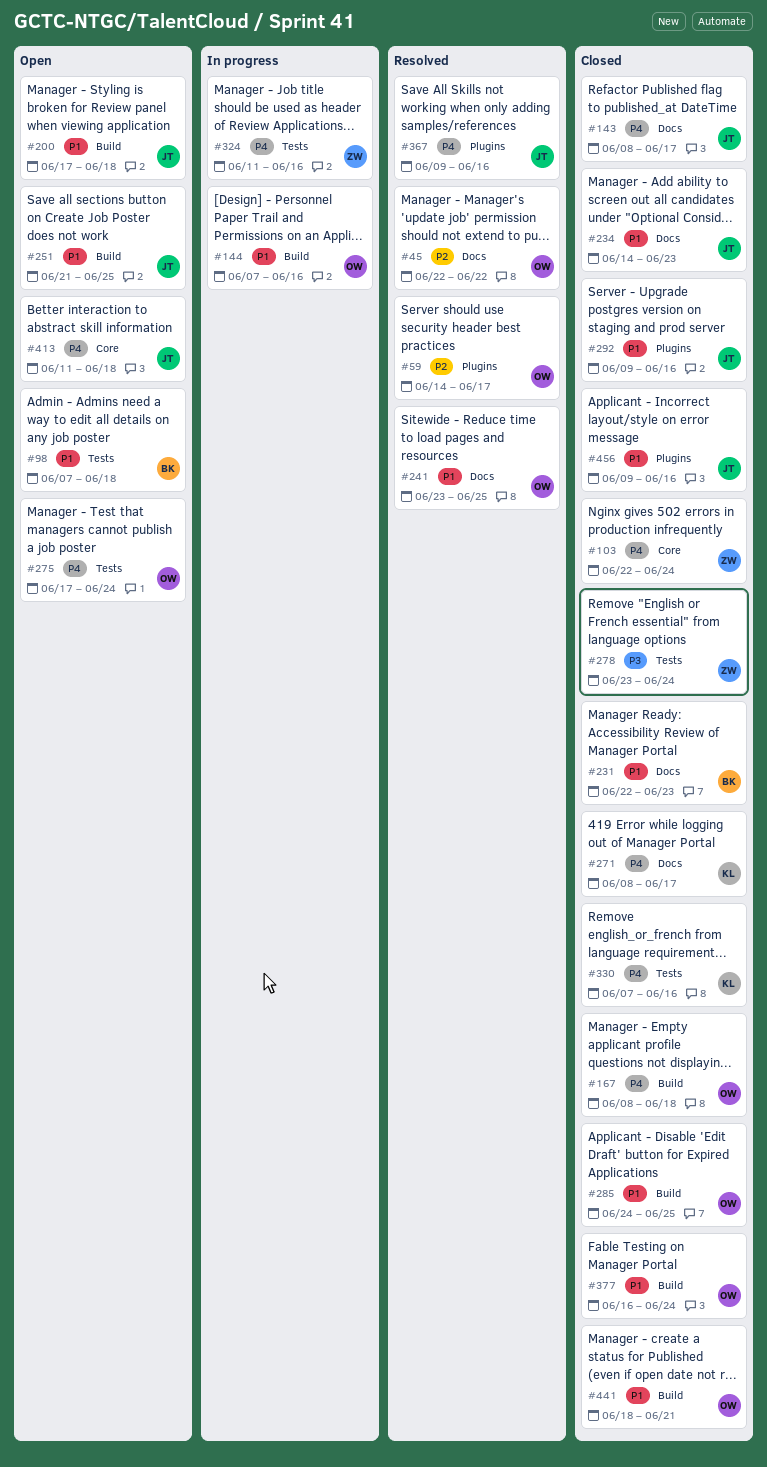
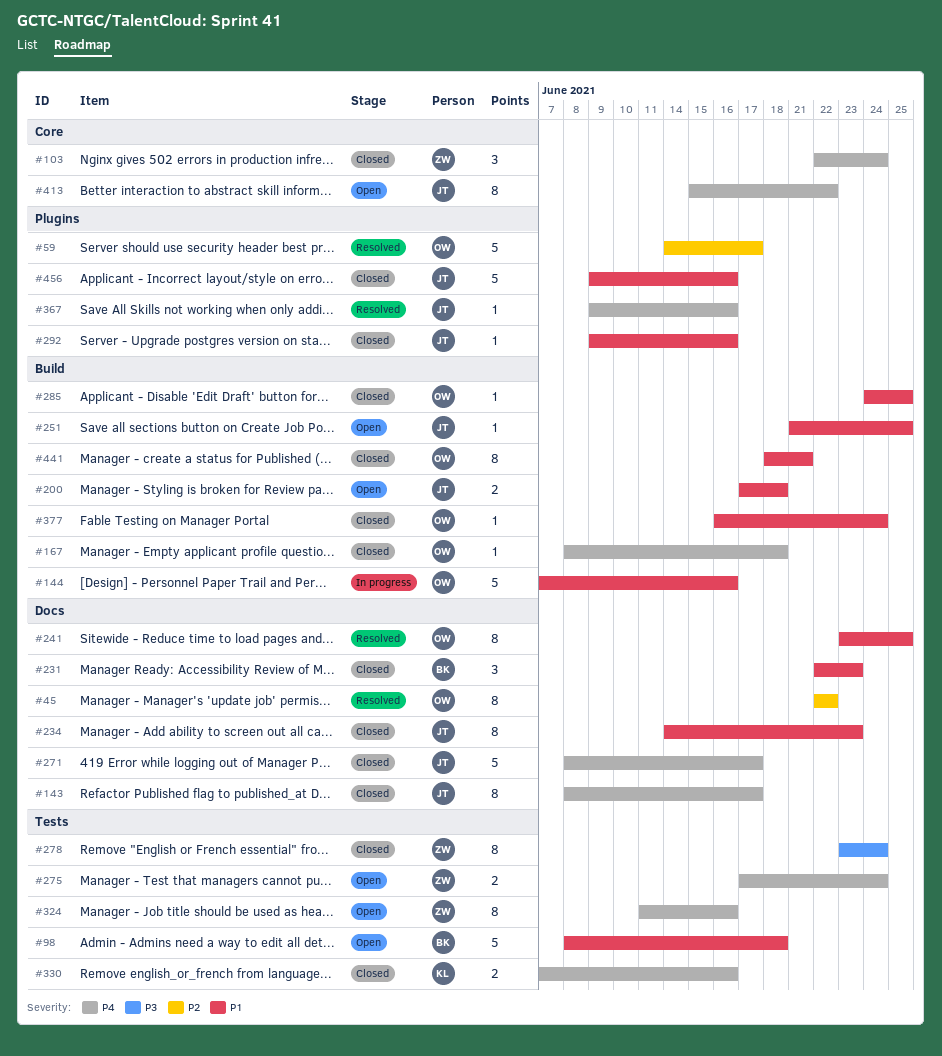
#98, start: Jun 7 -> Jun 8
#271, owner: KL -> JT
#275, owner: OW -> ZW
#324, status: In progress -> Open
#413, start: Jun 11 -> Jun 15
#413, due: Jun 18 -> Jun 22

